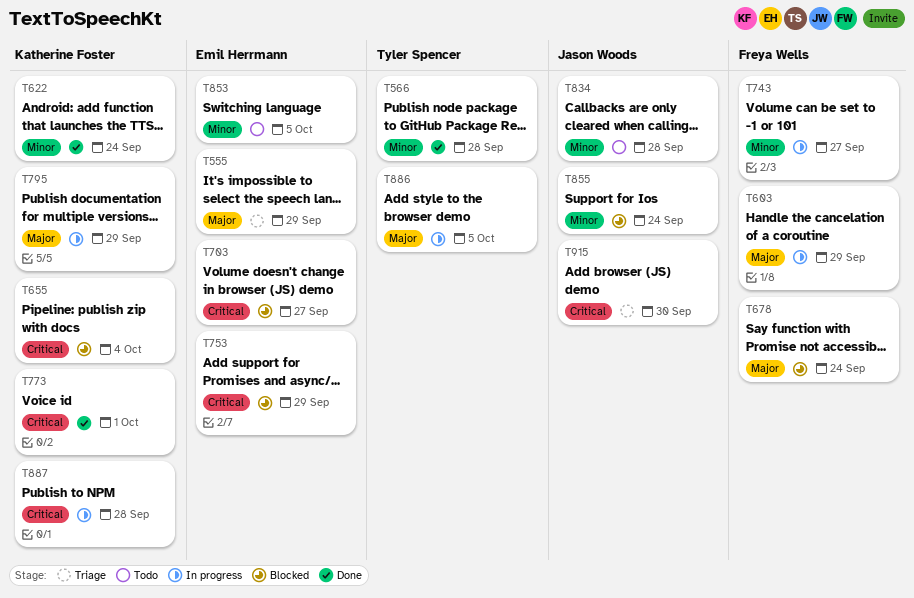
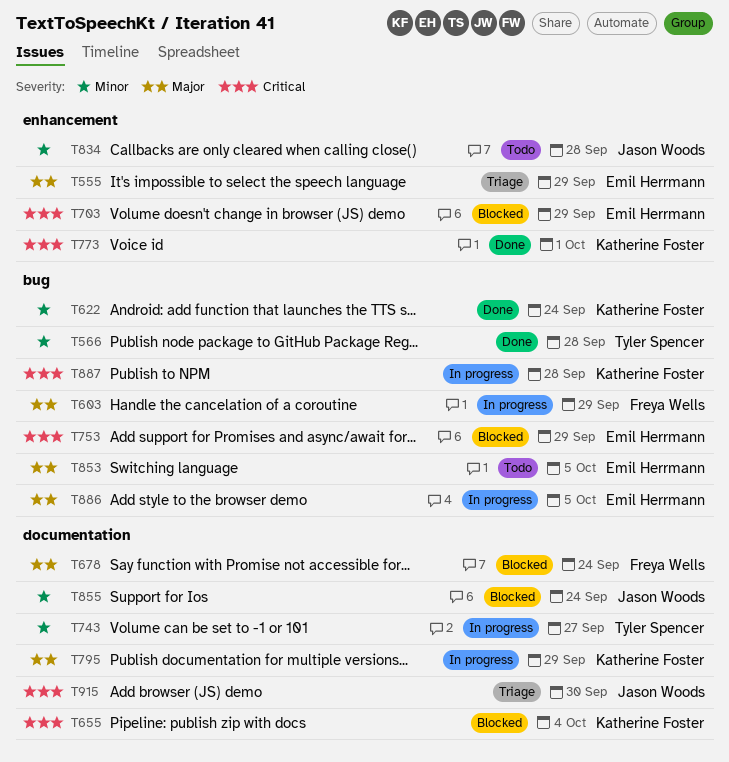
T703, due: Sep 27 -> Sep 29
T743, owner: Freya Wells -> Tyler Spencer
T853, priority: Minor -> Major
T886, owner: Tyler Spencer -> Emil Herrmann

